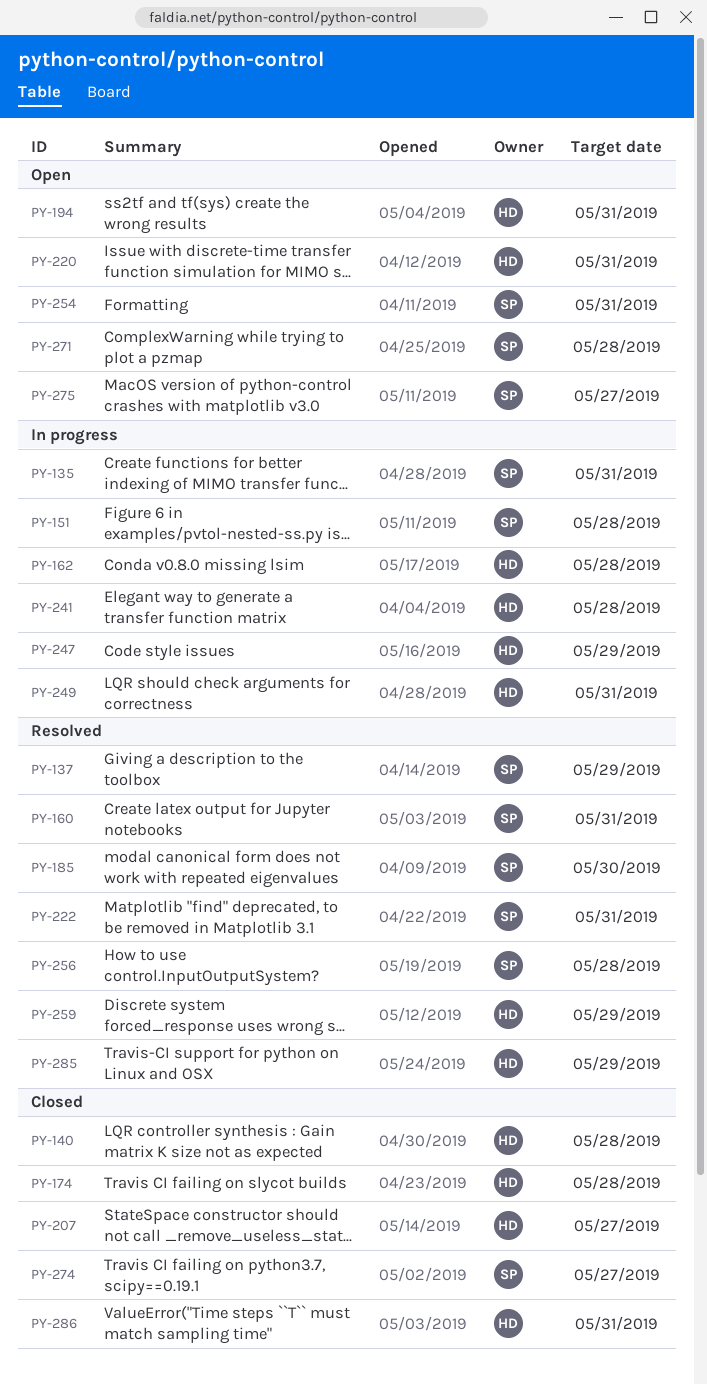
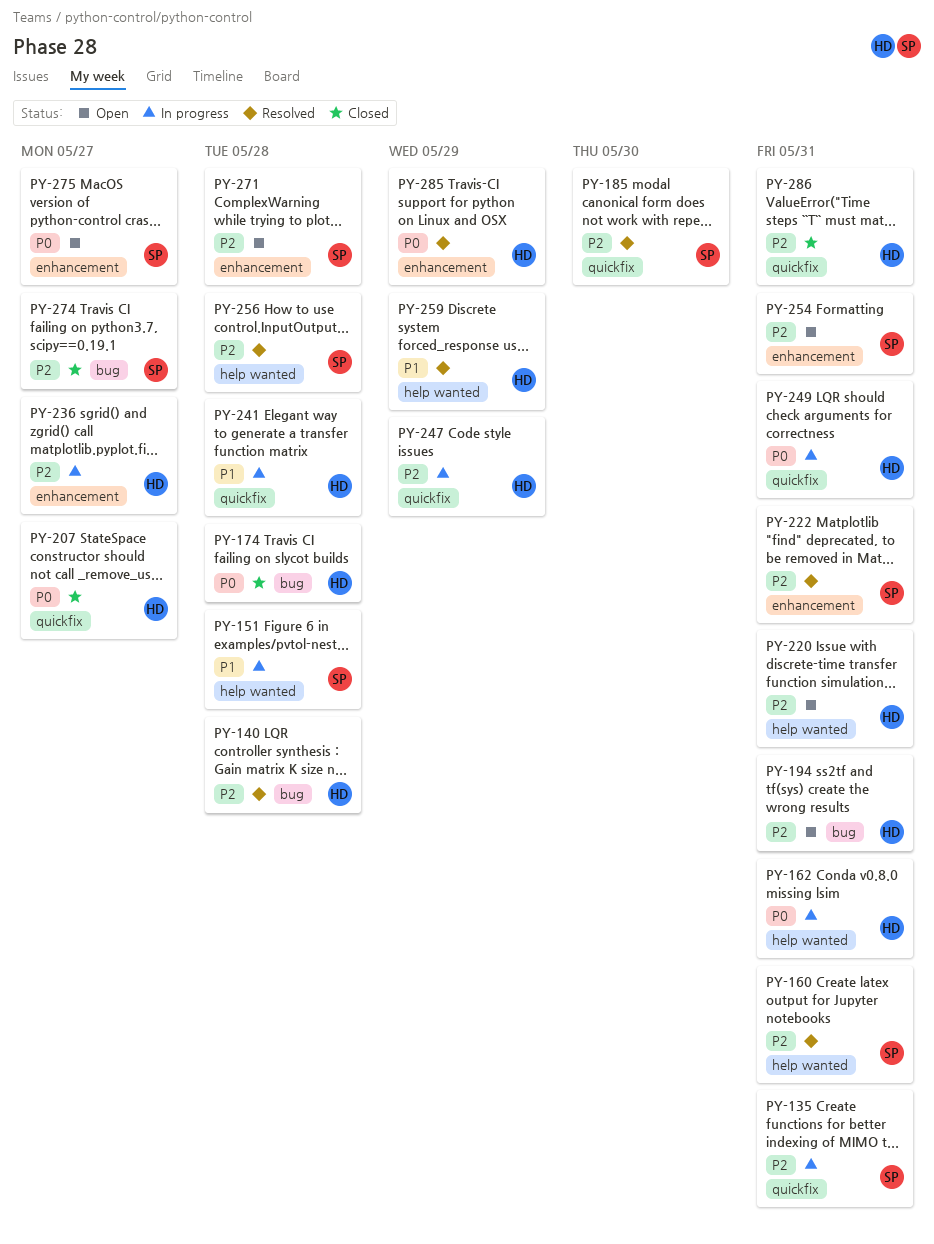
PY-137: present -> none
PY-140, status: Closed -> Resolved
PY-162, due: May 28 -> May 31
PY-236: none -> present

